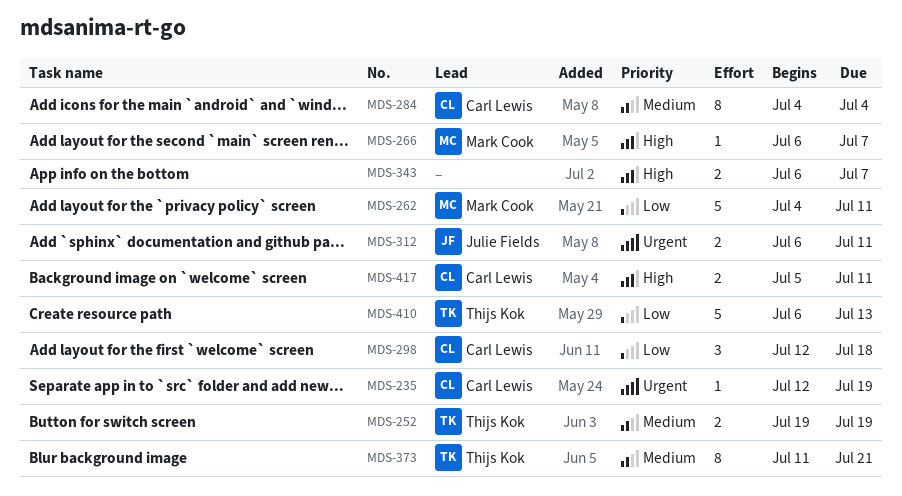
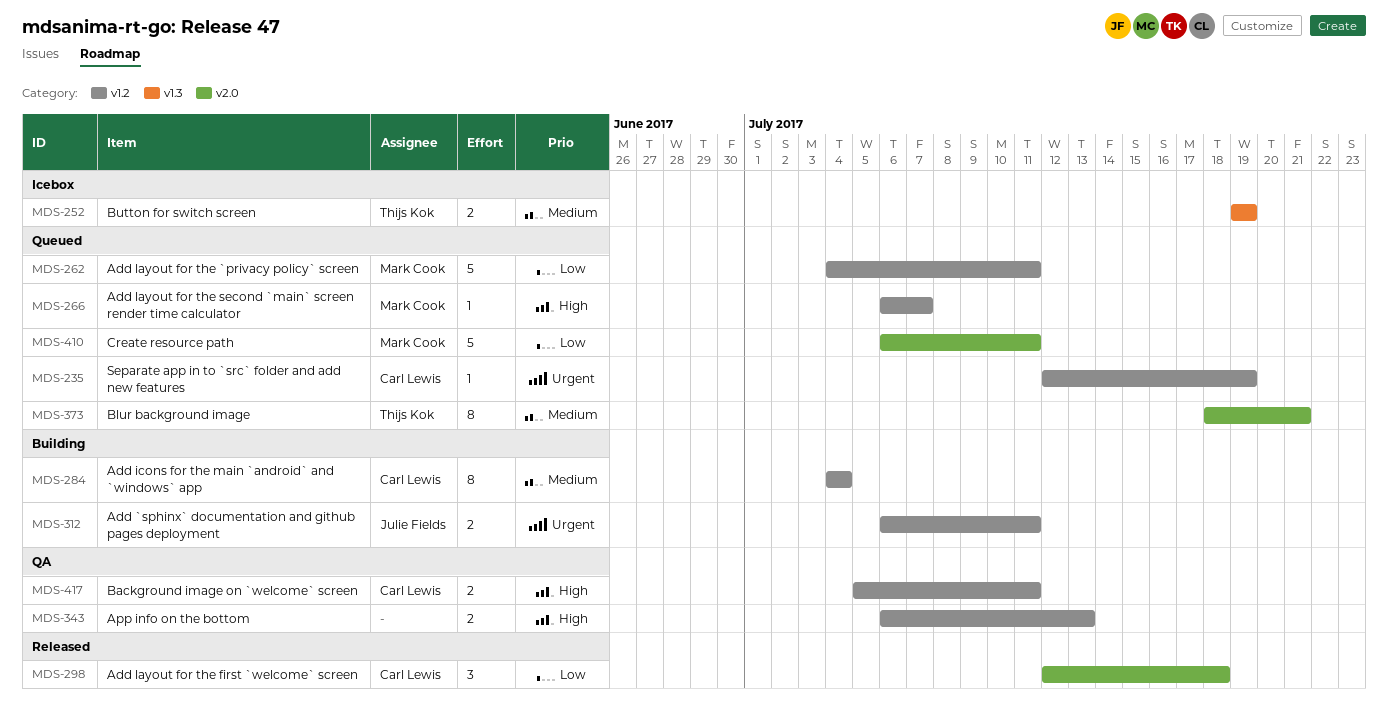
MDS-343, due: Jul 7 -> Jul 13
MDS-373, start: Jul 11 -> Jul 18
MDS-410, owner: Thijs Kok -> Mark Cook
MDS-410, due: Jul 13 -> Jul 11

